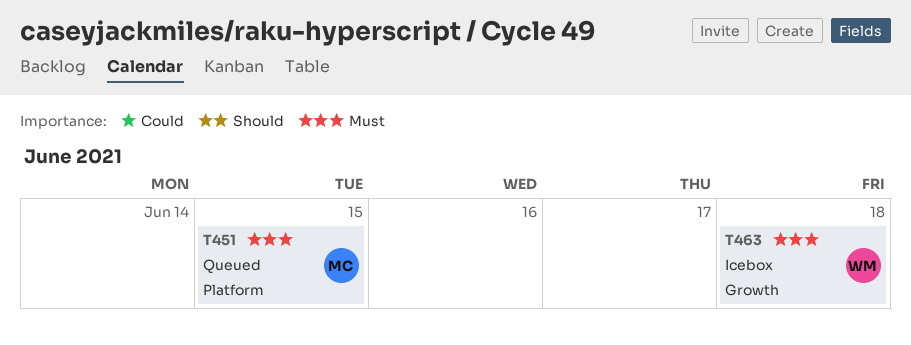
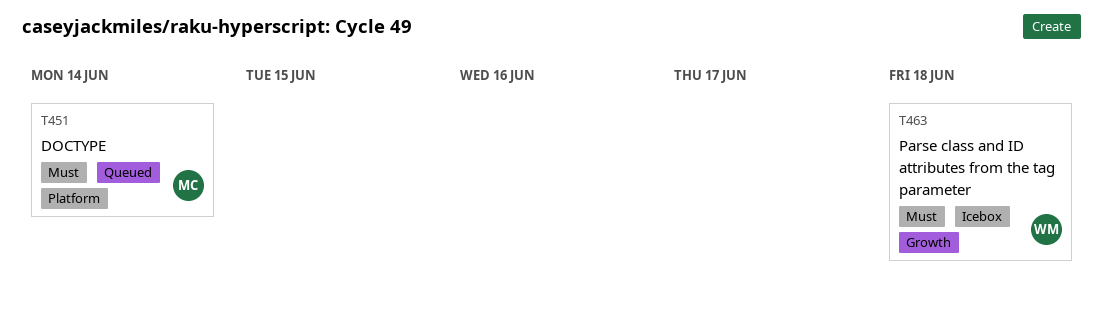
T451, due: Jun 15 -> Jun 14

